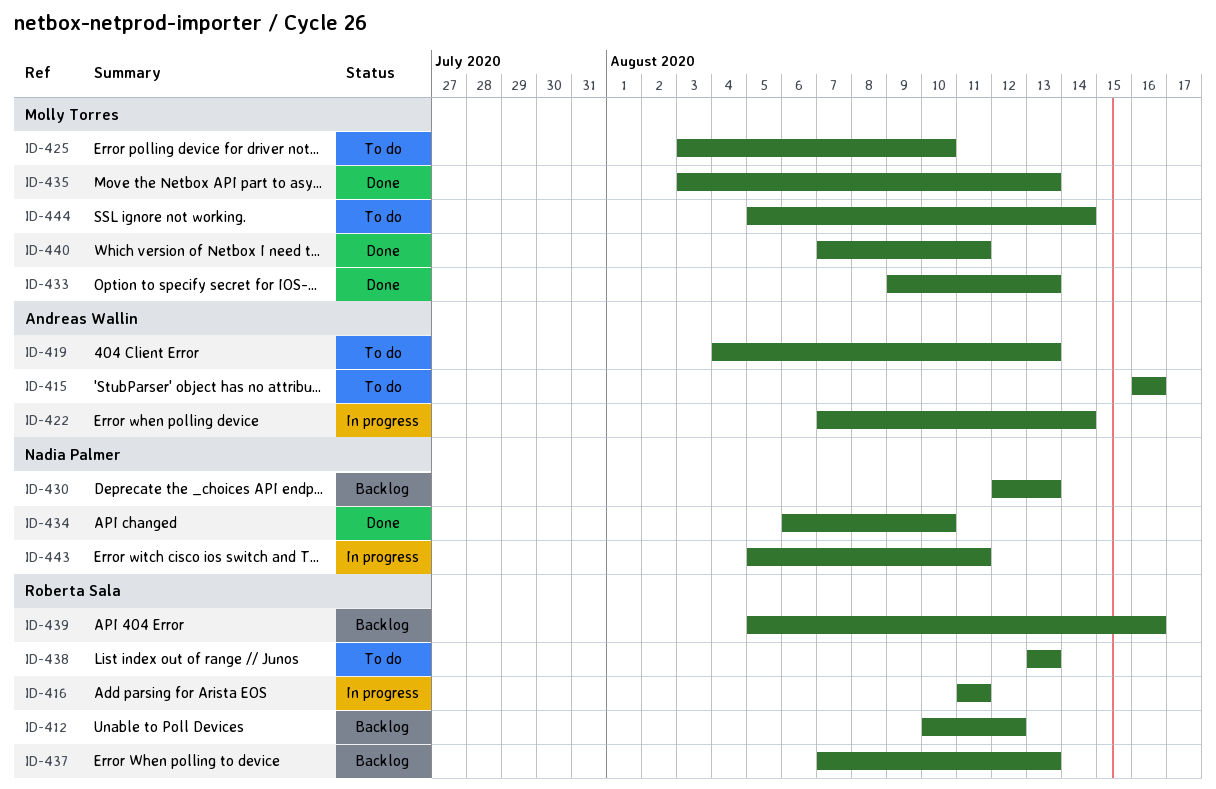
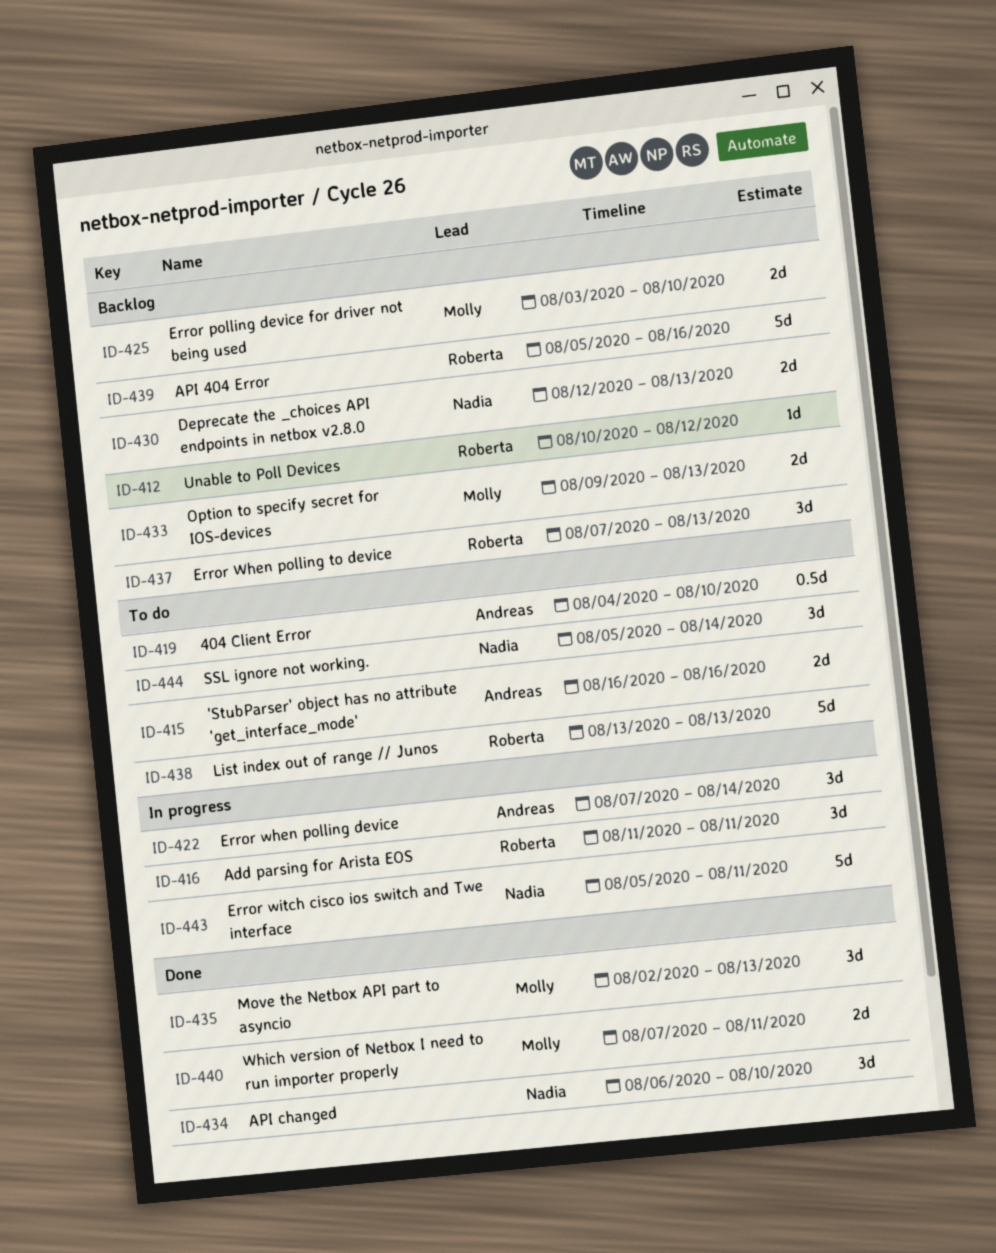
ID-419, due: Aug 13 -> Aug 10
ID-425, status: To do -> Backlog
ID-433, status: Done -> Backlog
ID-435, start: Aug 3 -> Aug 2
ID-444, owner: Molly Torres -> Nadia Palmer

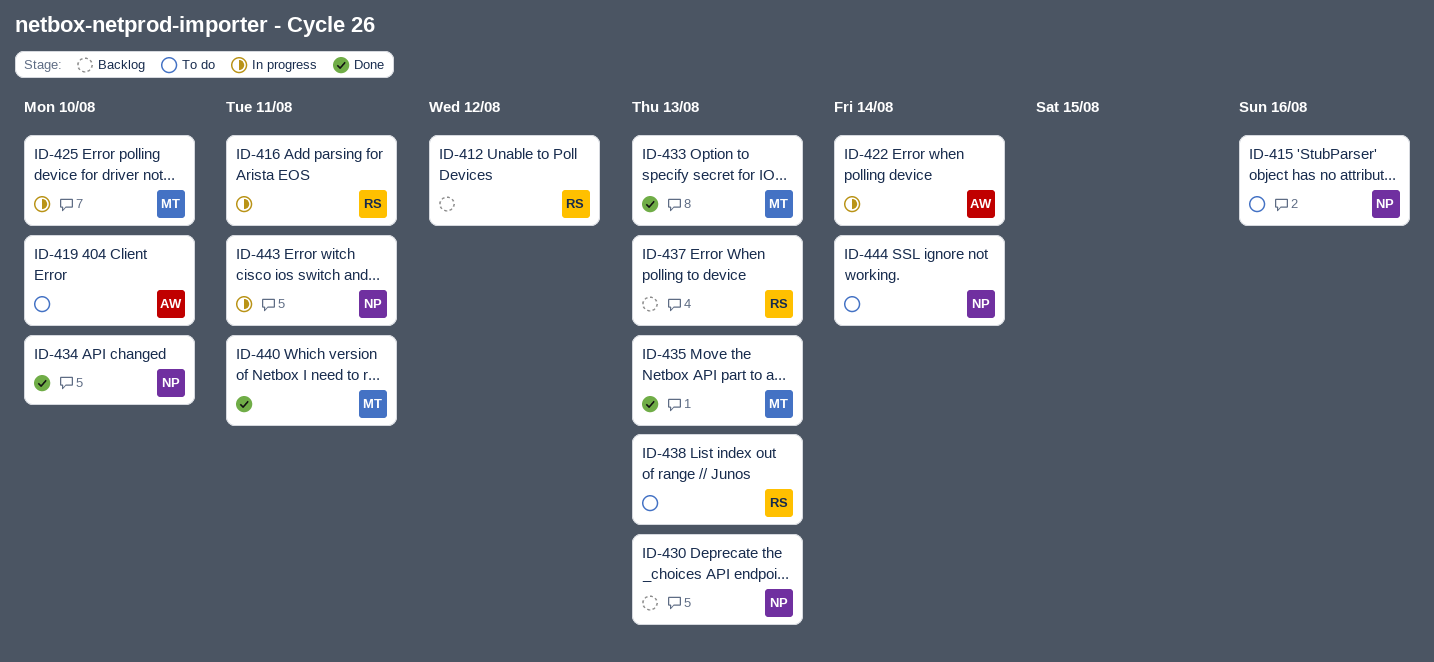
ID-415, owner: Andreas -> Nadia
ID-425, status: Backlog -> In progress
ID-433, status: Backlog -> Done
ID-439: present -> none

